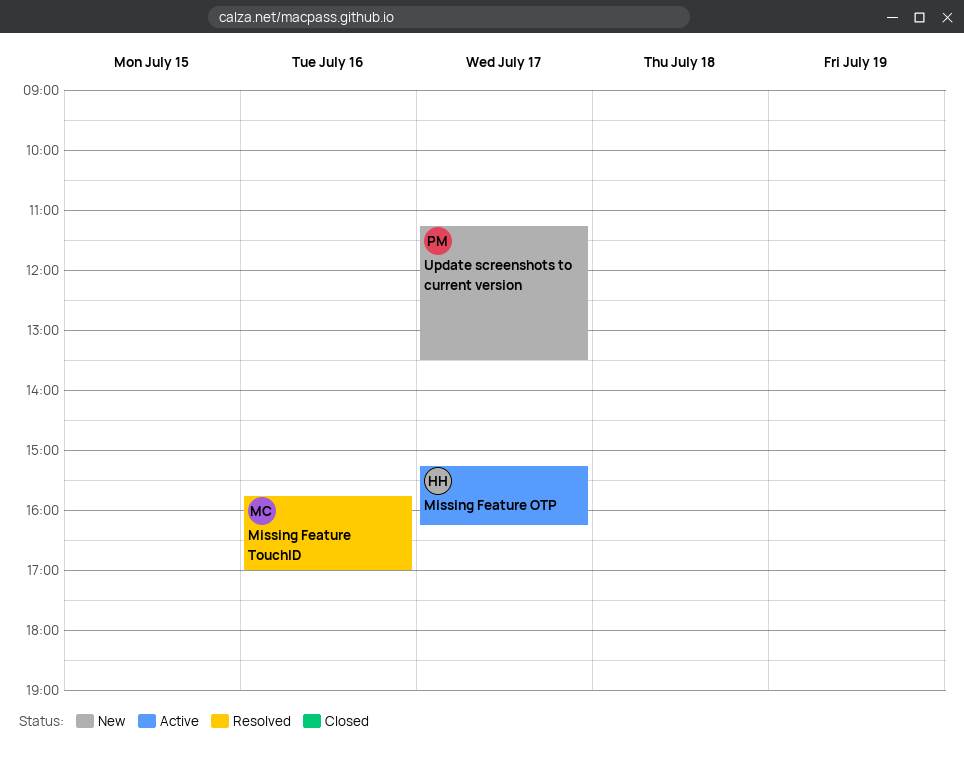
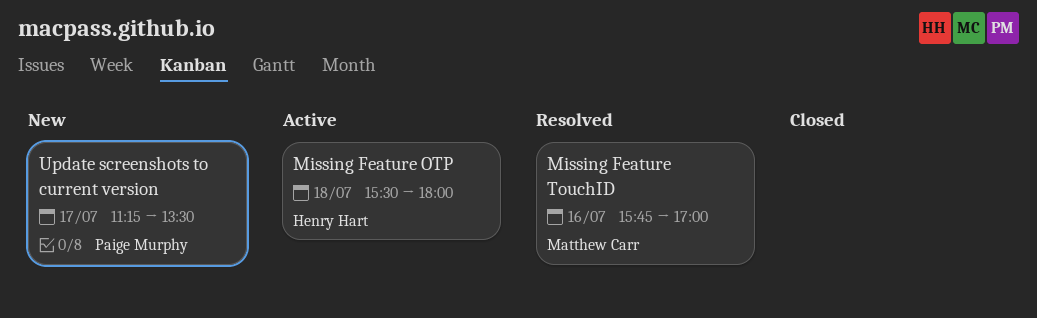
Missing Feature OTP, day: Jul 17 -> Jul 18
Missing Feature OTP, begins: 15:15 -> 15:30
Missing Feature OTP, ends: 16:15 -> 18:00

